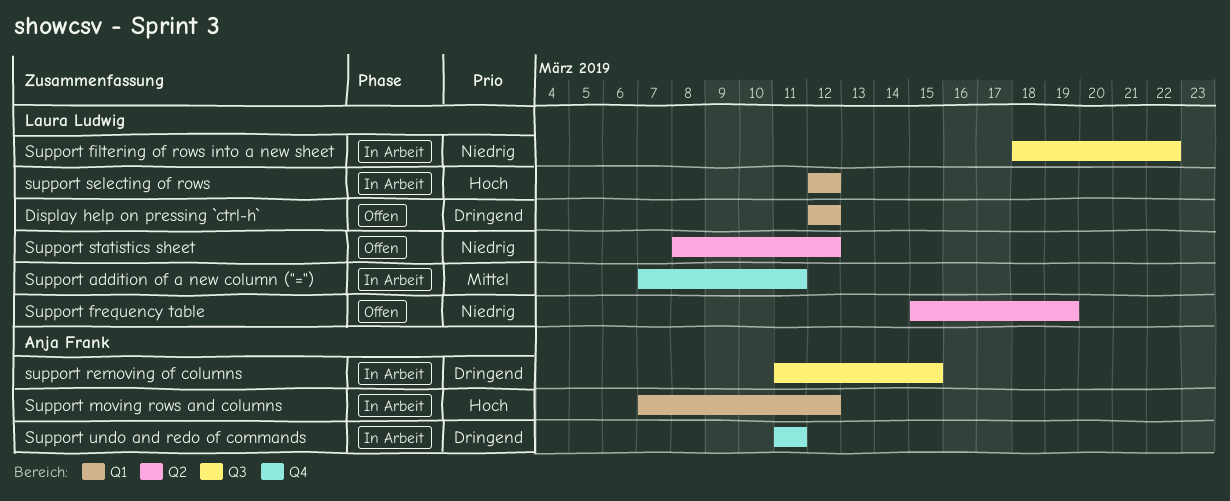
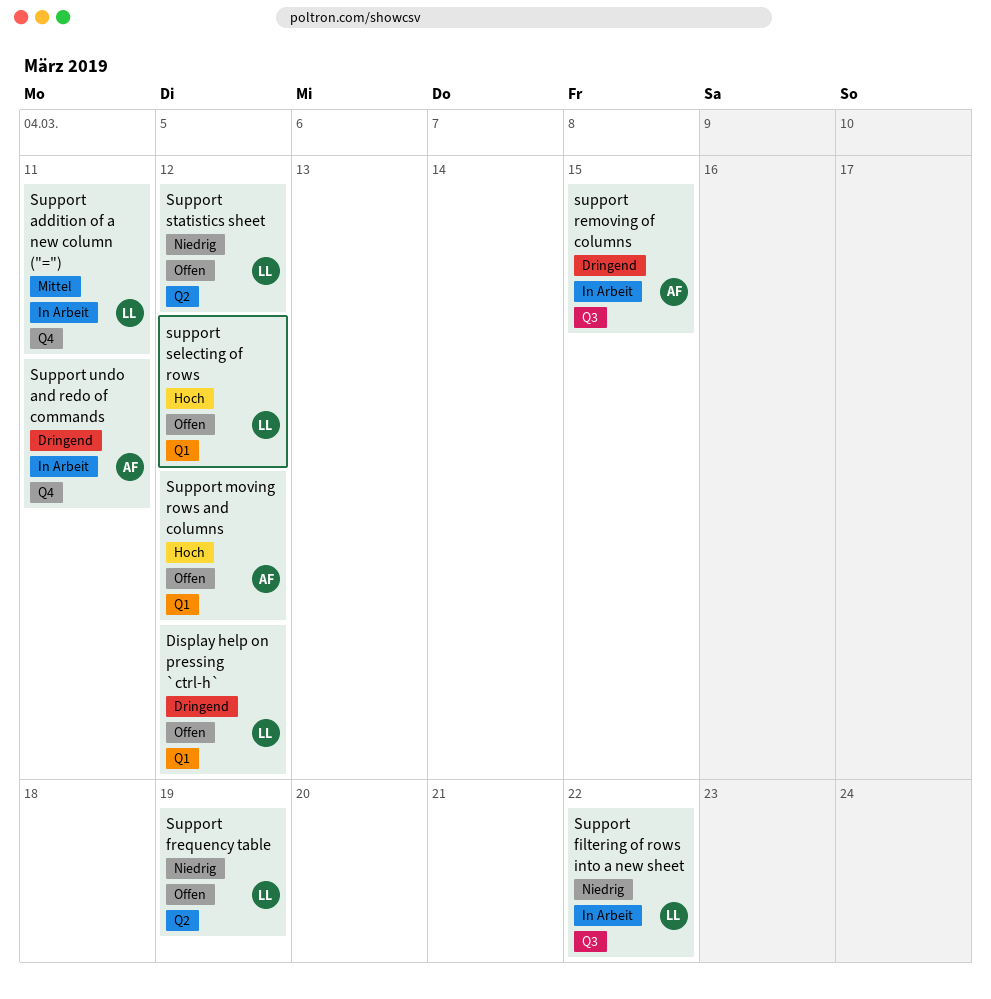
Support moving rows and columns, status: In Arbeit -> Offen
support selecting of rows, status: In Arbeit -> Offen

